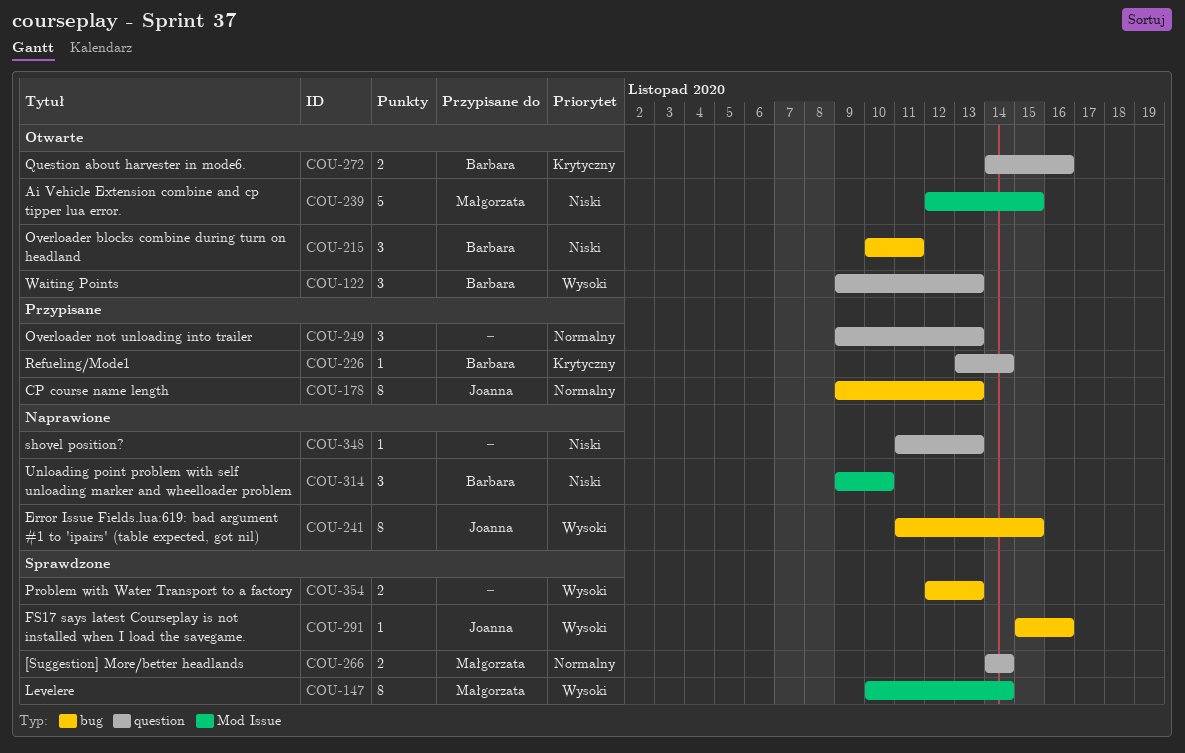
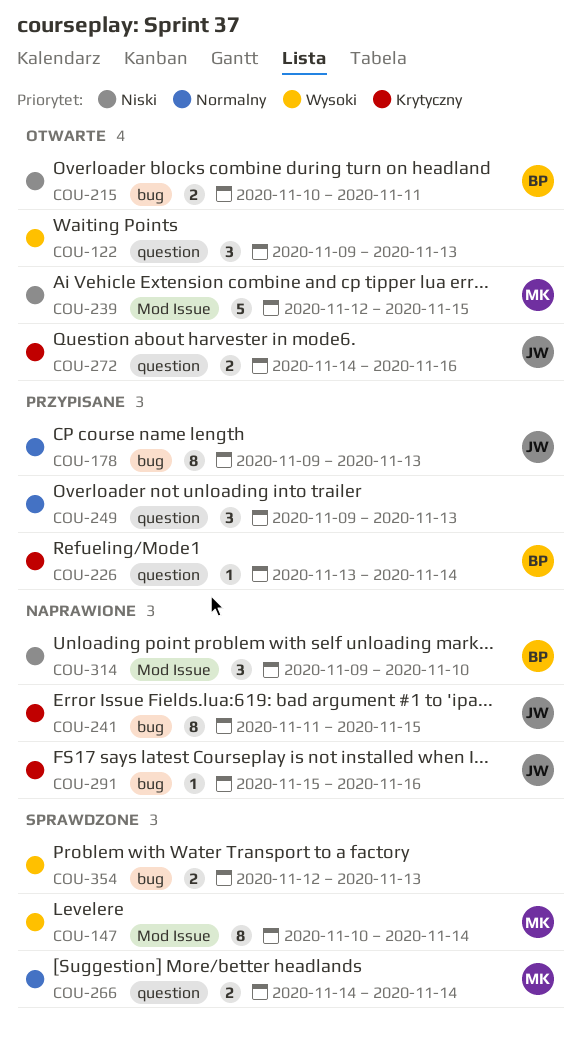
COU-122, owner: Barbara -> none
COU-215, estimate: 3 -> 2
COU-241, priority: Wysoki -> Krytyczny
COU-272, owner: Barbara -> Joanna
COU-291, status: Sprawdzone -> Naprawione
COU-291, priority: Wysoki -> Krytyczny
COU-348: present -> none

